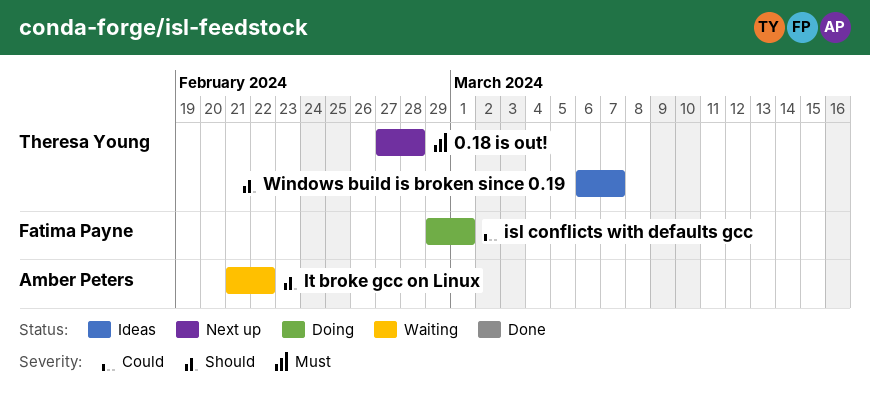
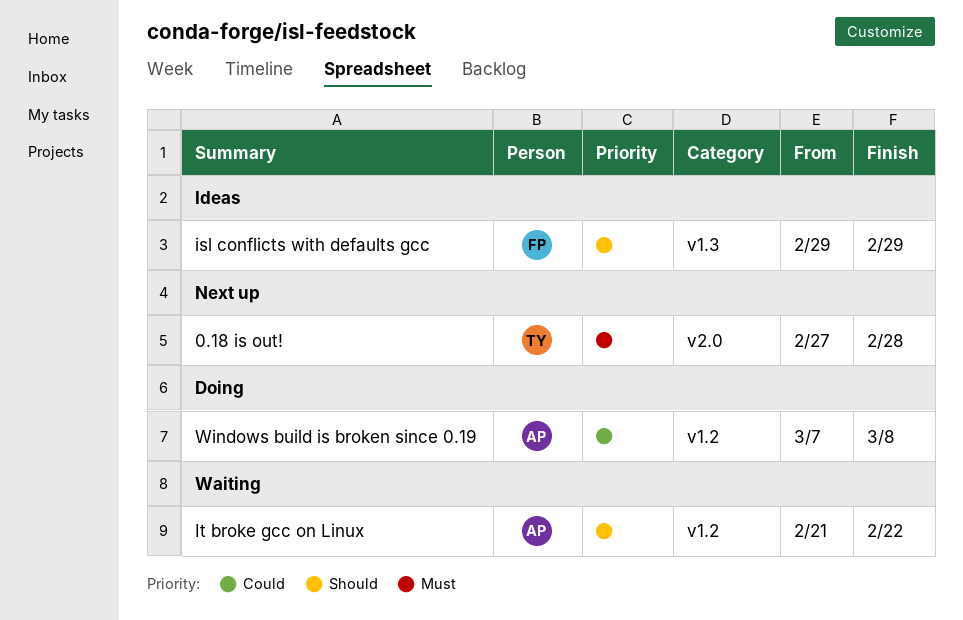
isl conflicts with defaults gcc, status: Doing -> Ideas
isl conflicts with defaults gcc, priority: Could -> Should
isl conflicts with defaults gcc, due: Mar 1 -> Feb 29
Windows build is broken since 0.19, status: Ideas -> Doing
Windows build is broken since 0.19, owner: Theresa Young -> Amber Peters
Windows build is broken since 0.19, priority: Should -> Could
Windows build is broken since 0.19, start: Mar 6 -> Mar 7
Windows build is broken since 0.19, due: Mar 7 -> Mar 8

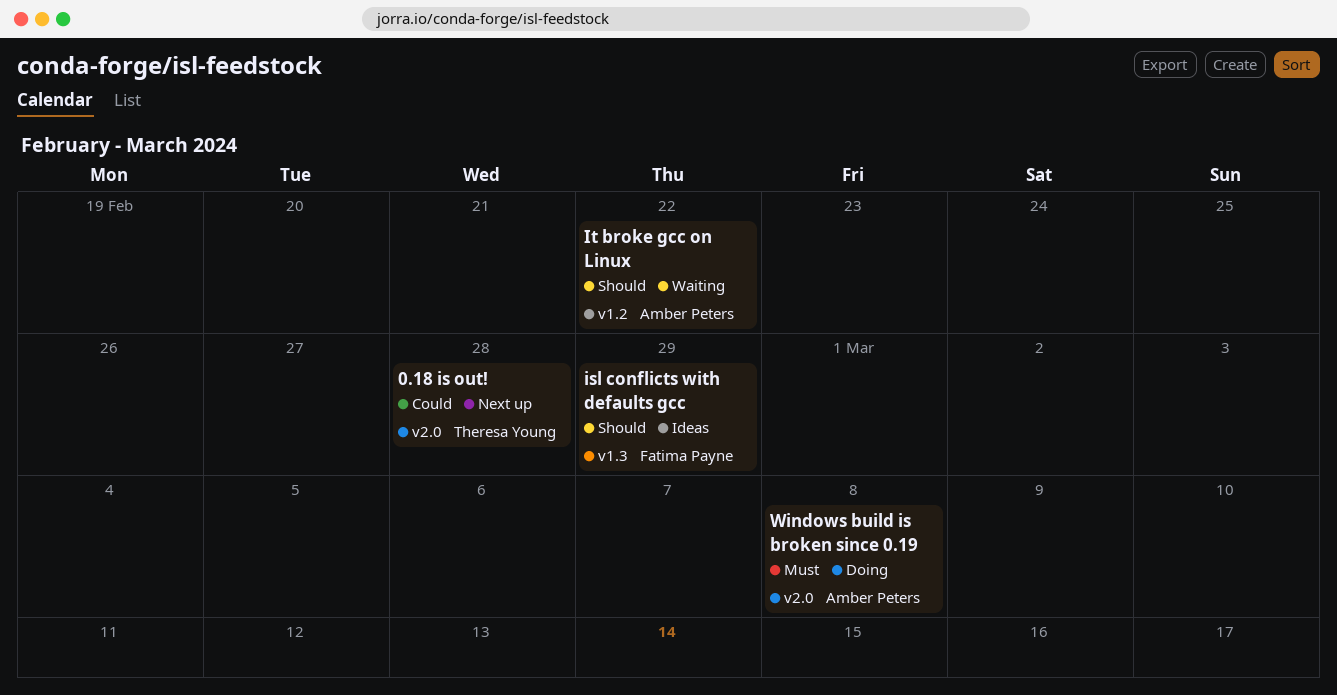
0.18 is out!, priority: Must -> Could
Windows build is broken since 0.19, priority: Could -> Must
Windows build is broken since 0.19, label: v1.2 -> v2.0

